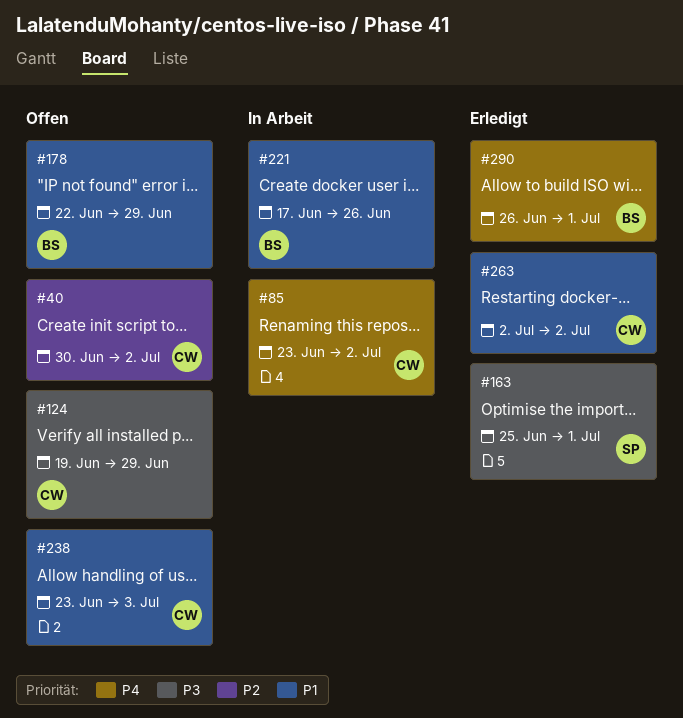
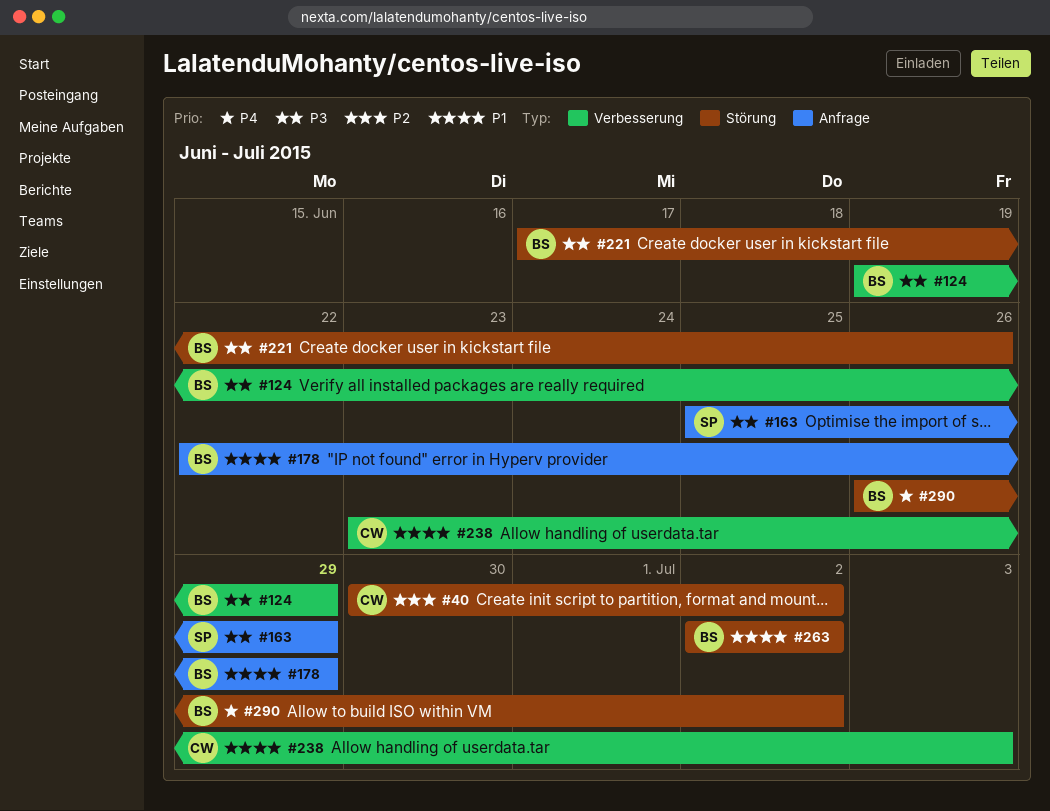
#85: present -> none
#124, owner: CW -> BS
#163, due: Jul 1 -> Jun 29
#221, priority: P1 -> P3
#263, owner: CW -> BS
#290, due: Jul 1 -> Jul 2

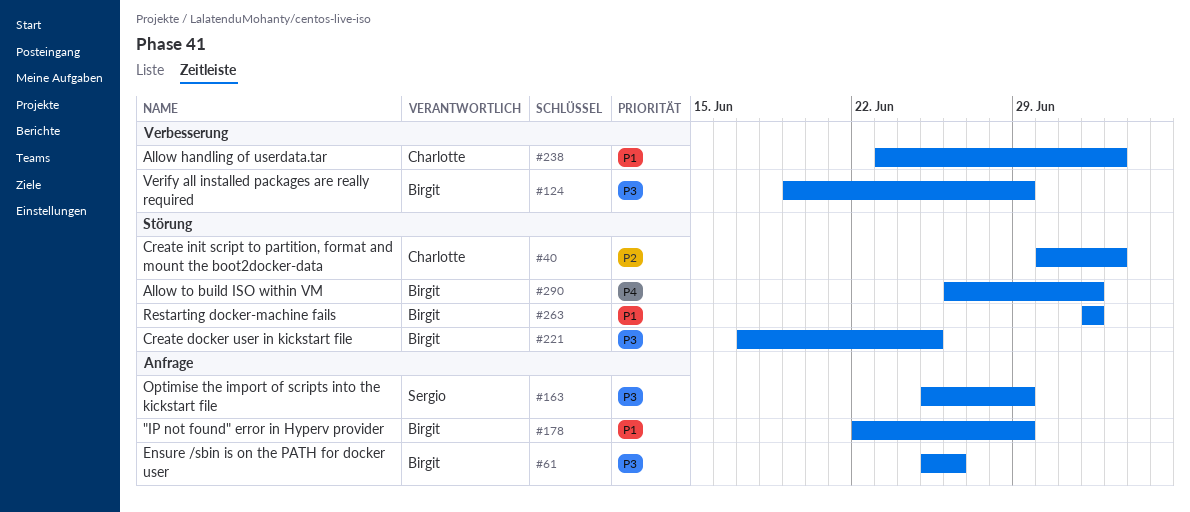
#40, due: Jul 2 -> Jul 3
#61: none -> present
#221, due: Jun 26 -> Jun 25

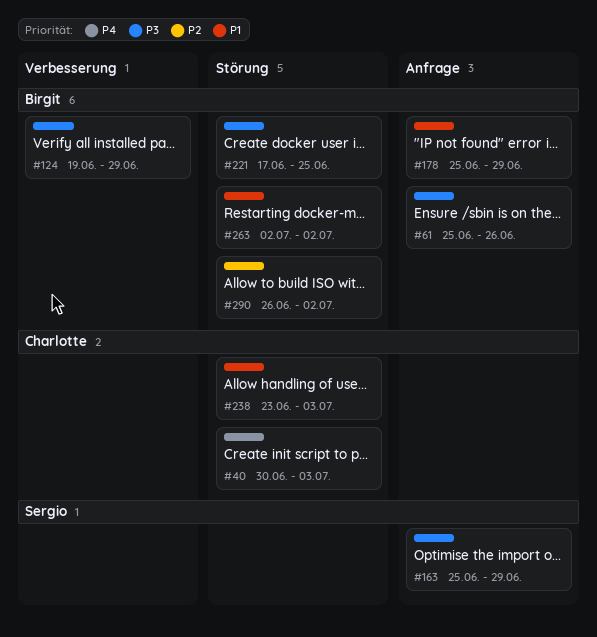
#40, priority: P2 -> P4
#178, start: Jun 22 -> Jun 25
#238, label: Verbesserung -> Störung
#290, priority: P4 -> P2

